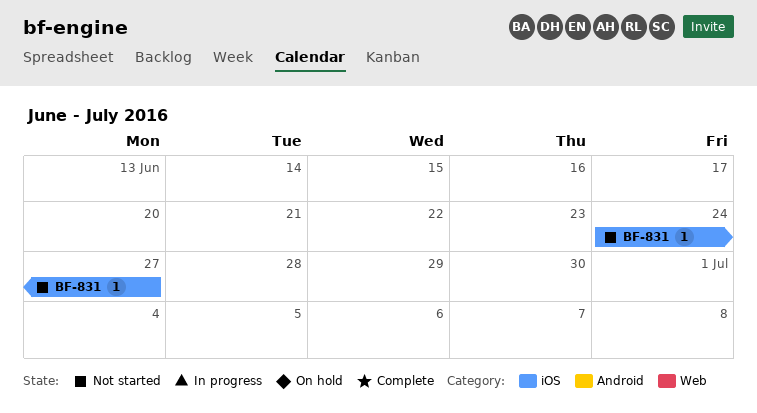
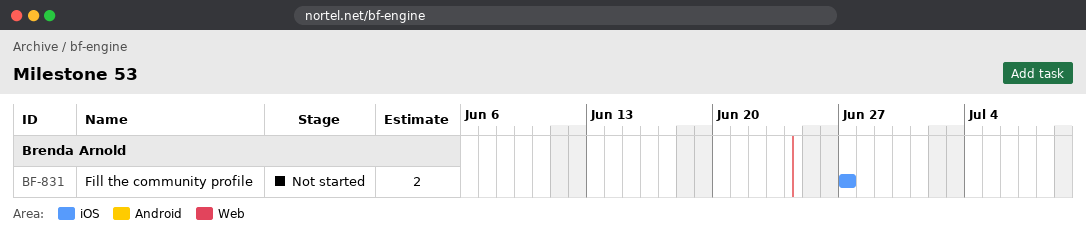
BF-831, estimate: 1 -> 2
BF-831, start: Jun 24 -> Jun 27

